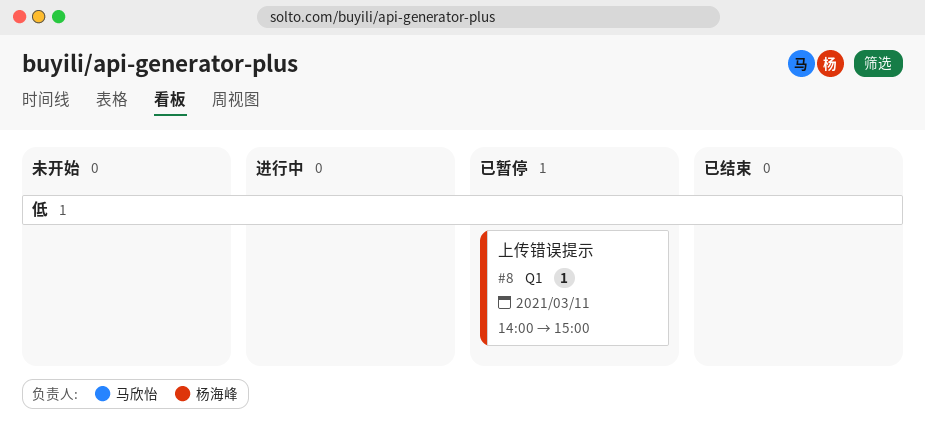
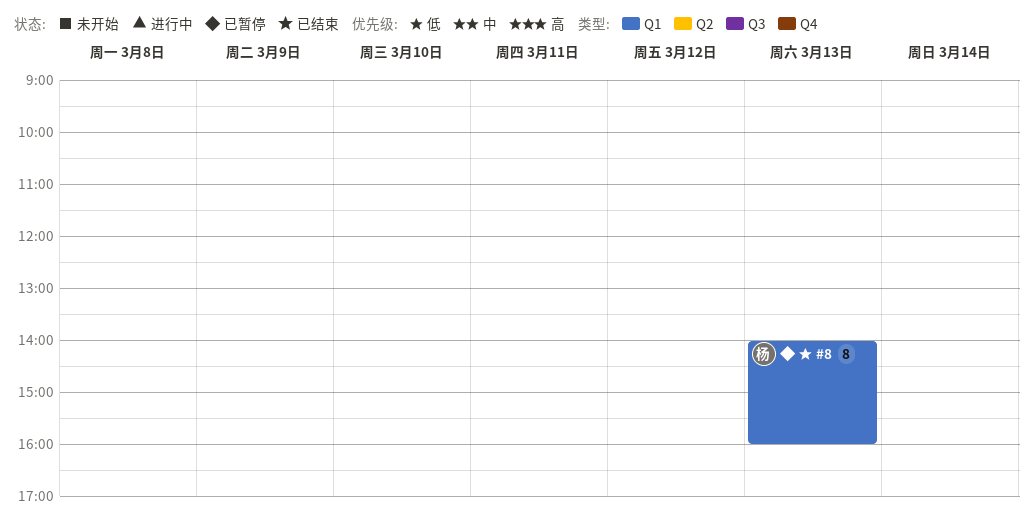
#8, estimate: 1 -> 8
#8, day: Mar 11 -> Mar 13
#8, ends: 15:00 -> 16:00

